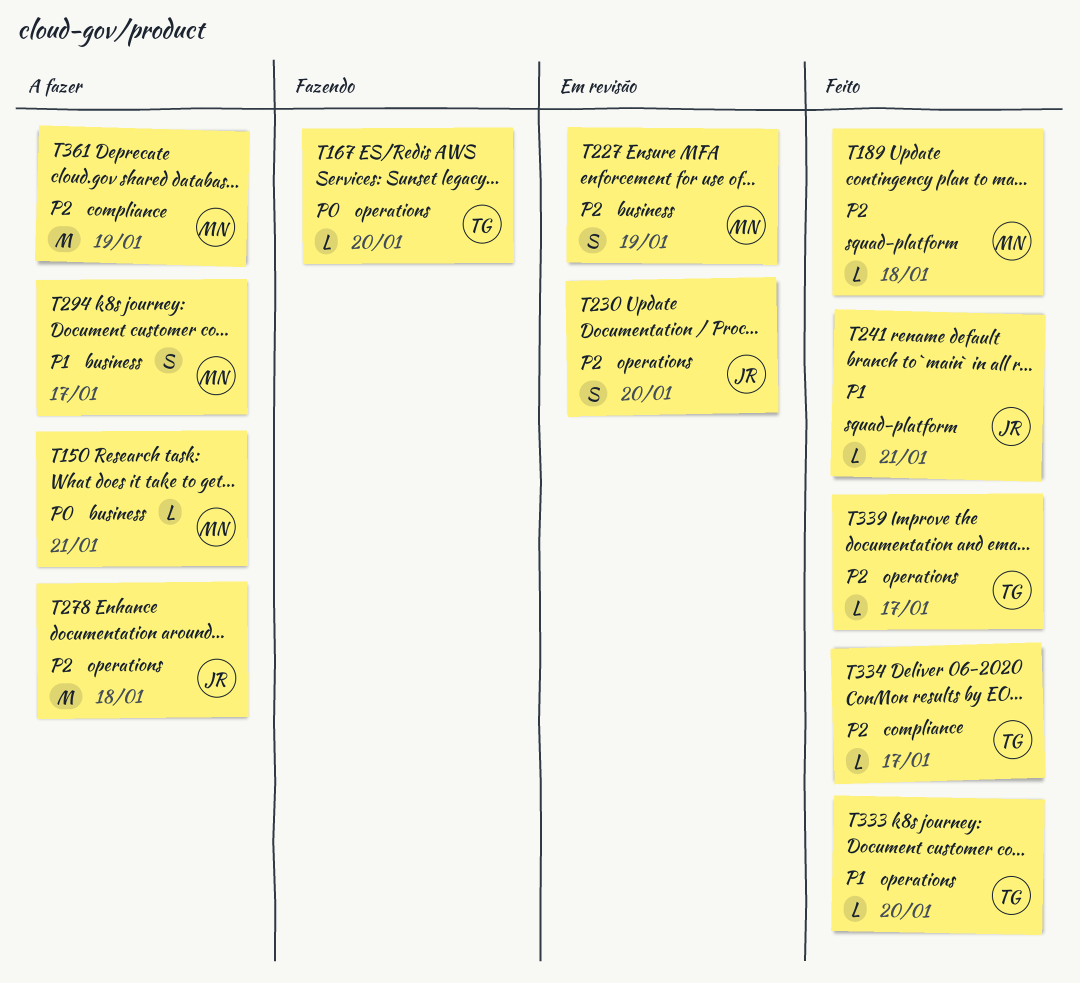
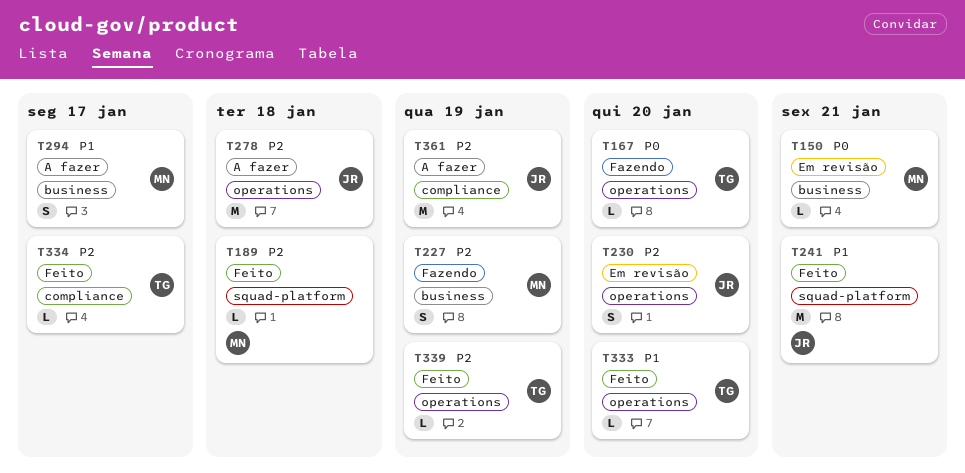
T150, status: A fazer -> Em revisão
T227, status: Em revisão -> Fazendo
T241, estimate: L -> M
T339, due: Jan 17 -> Jan 19
T361, owner: MN -> JR

